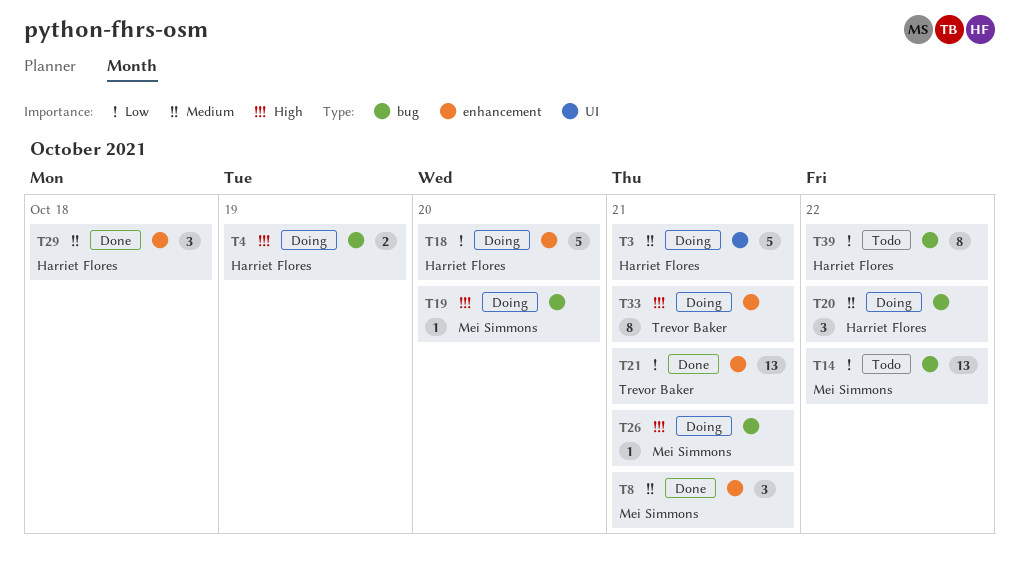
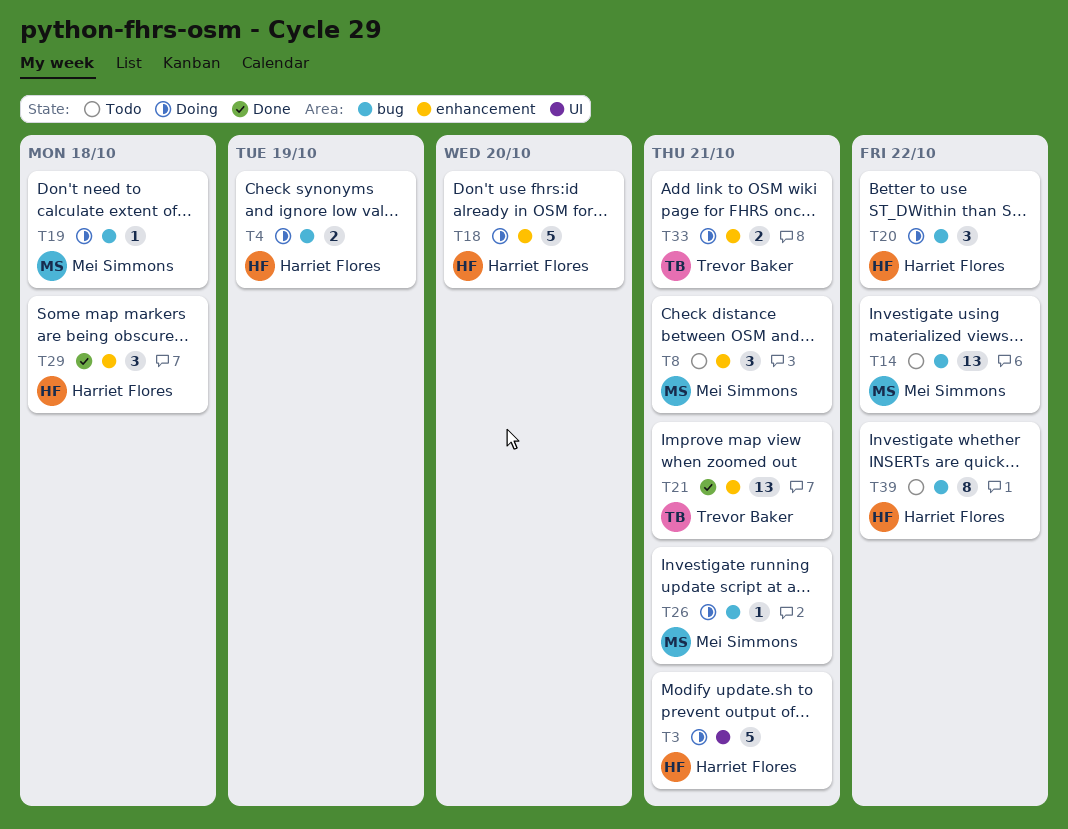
T8, status: Done -> Todo
T19, due: Oct 20 -> Oct 18
T33, estimate: 8 -> 2

